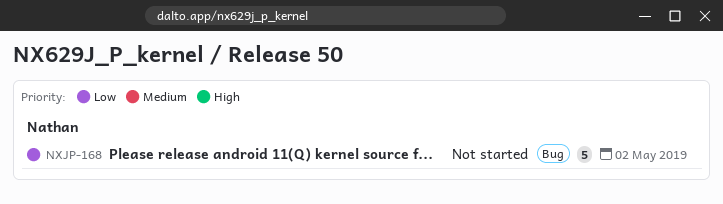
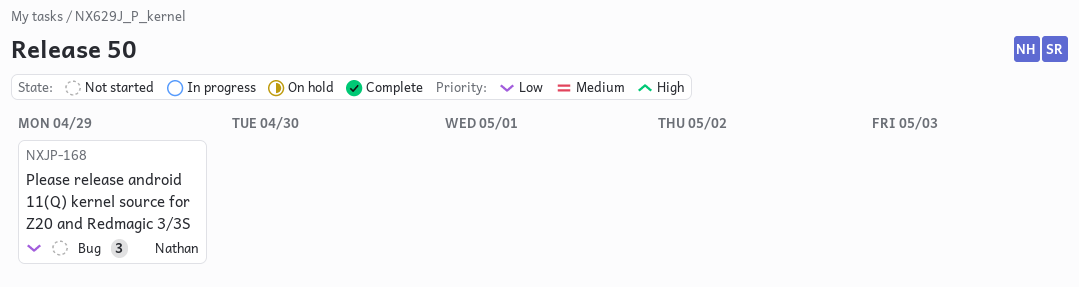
NXJP-168, estimate: 5 -> 3
NXJP-168, due: May 2 -> Apr 29

